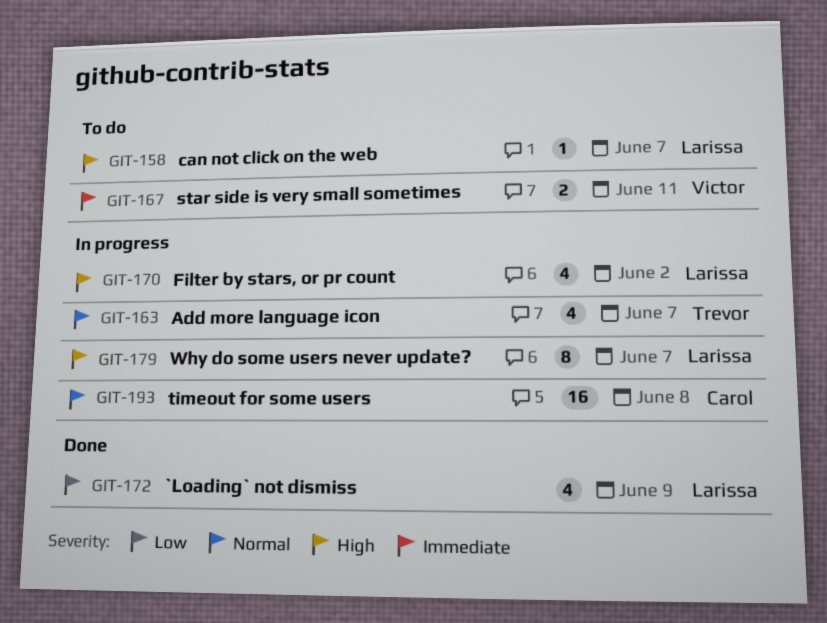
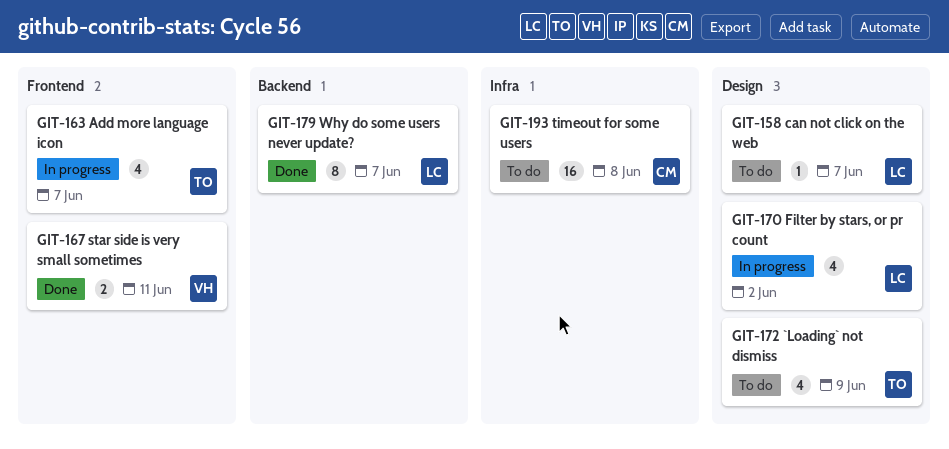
GIT-167, status: To do -> Done
GIT-172, status: Done -> To do
GIT-172, owner: Larissa -> Trevor
GIT-179, status: In progress -> Done
GIT-193, status: In progress -> To do

